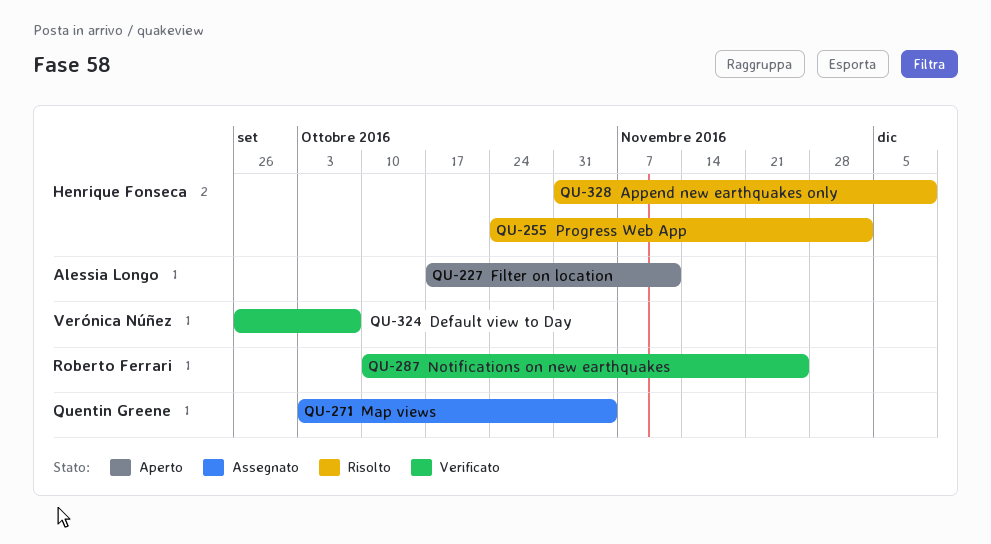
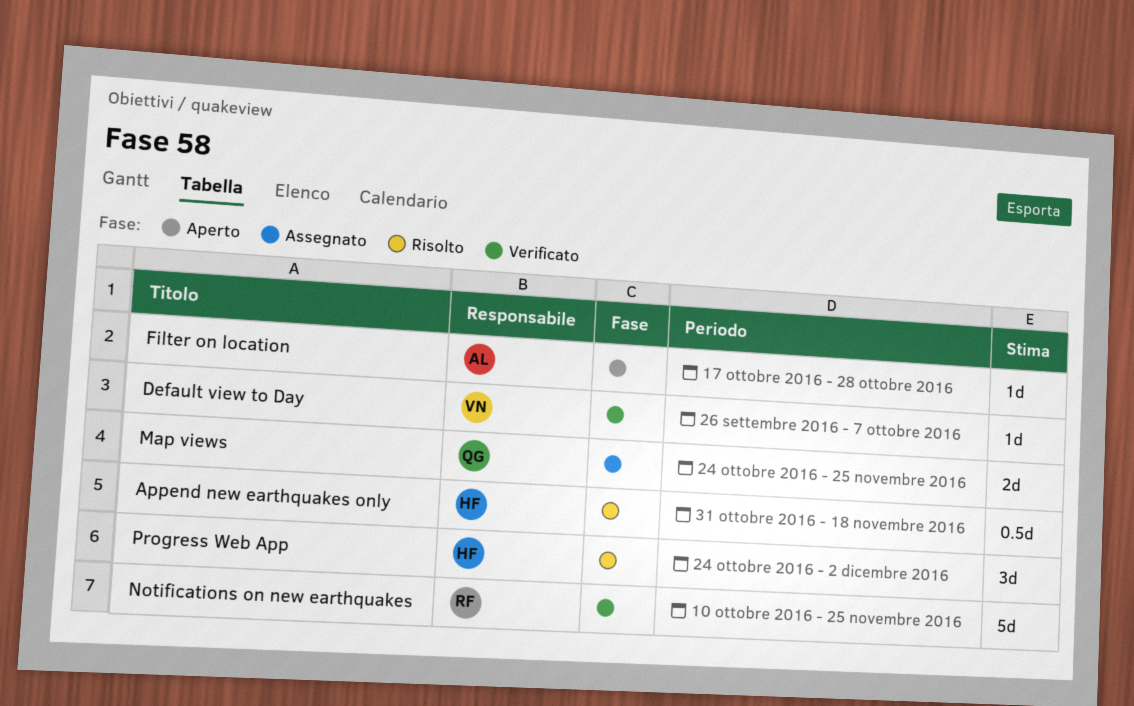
Append new earthquakes only, due: Dec 9 -> Nov 18
Filter on location, due: Nov 11 -> Oct 28
Map views, start: Oct 3 -> Oct 24
Map views, due: Nov 4 -> Nov 25

